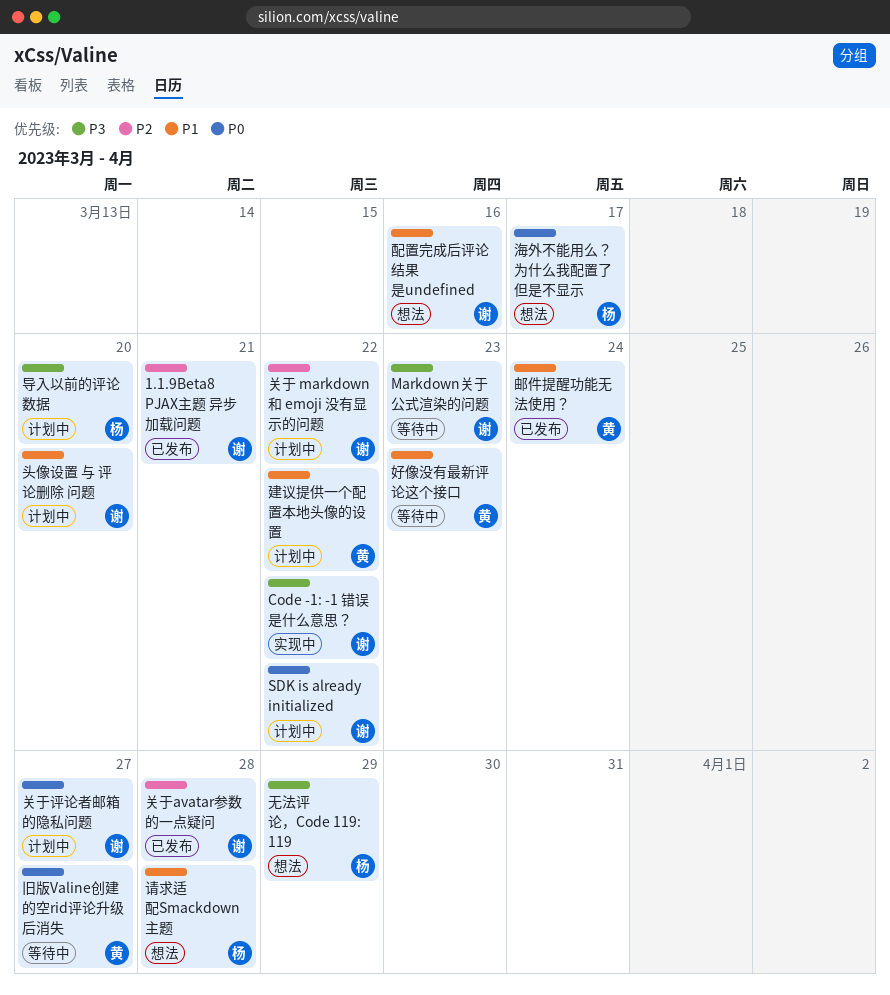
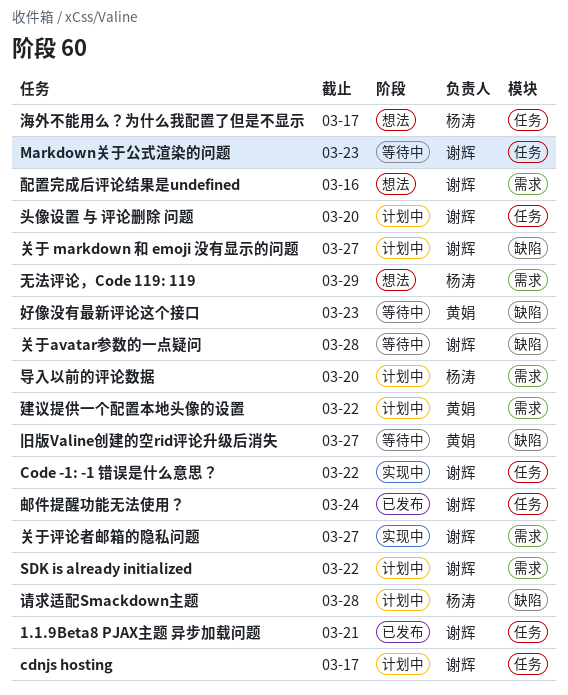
cdnjs hosting: none -> present
关于 markdown 和 emoji 没有显示的问题, due: Mar 22 -> Mar 27
关于avatar参数的一点疑问, status: 已发布 -> 等待中
关于评论者邮箱的隐私问题, status: 计划中 -> 实现中
请求适配Smackdown主题, status: 想法 -> 计划中
邮件提醒功能无法使用？, owner: 黄娟 -> 谢辉

